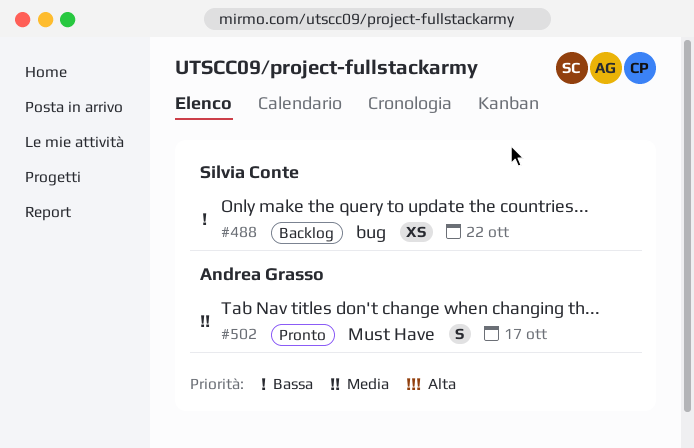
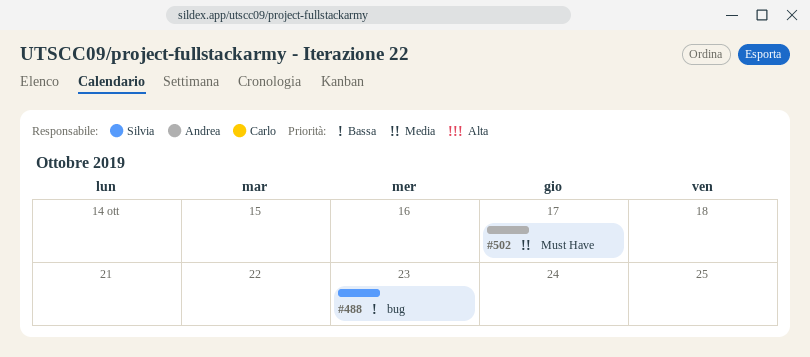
#488, due: Oct 22 -> Oct 23

